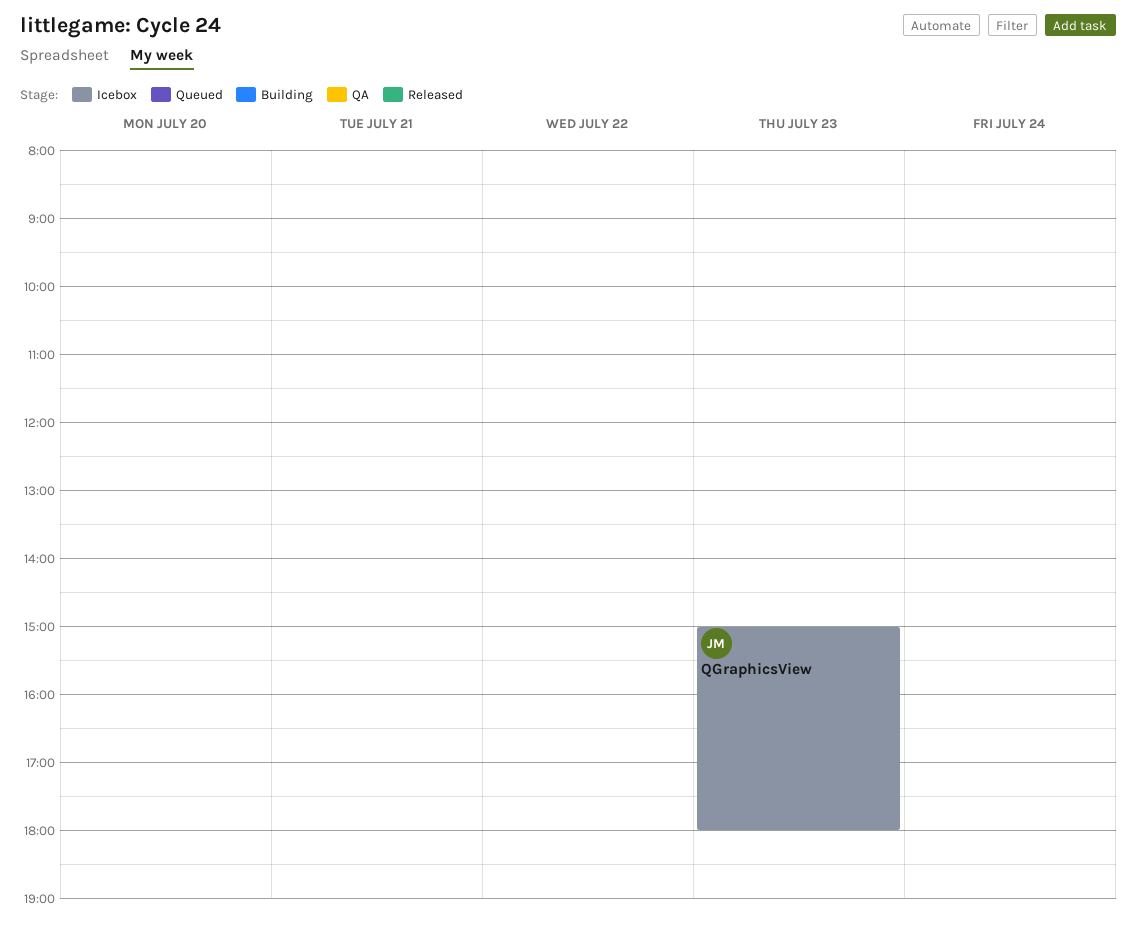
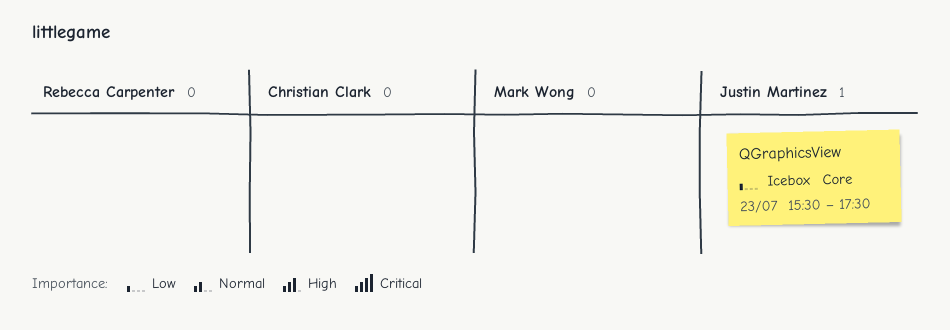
QGraphicsView, begins: 15:00 -> 15:30
QGraphicsView, ends: 18:00 -> 17:30

